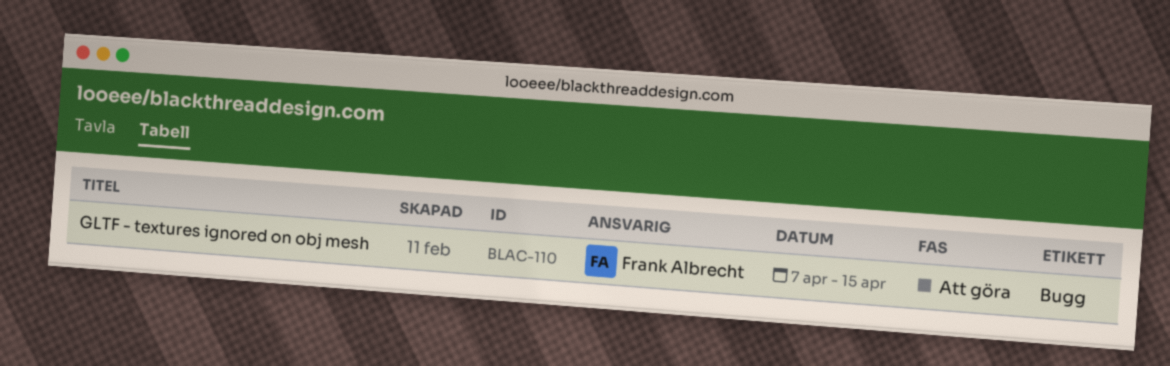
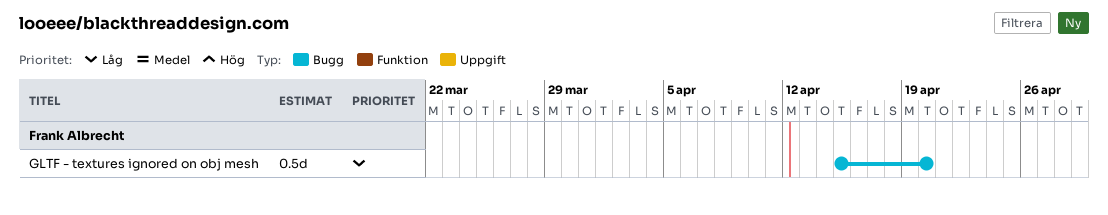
GLTF - textures ignored on obj mesh, start: Apr 7 -> Apr 15
GLTF - textures ignored on obj mesh, due: Apr 15 -> Apr 20

